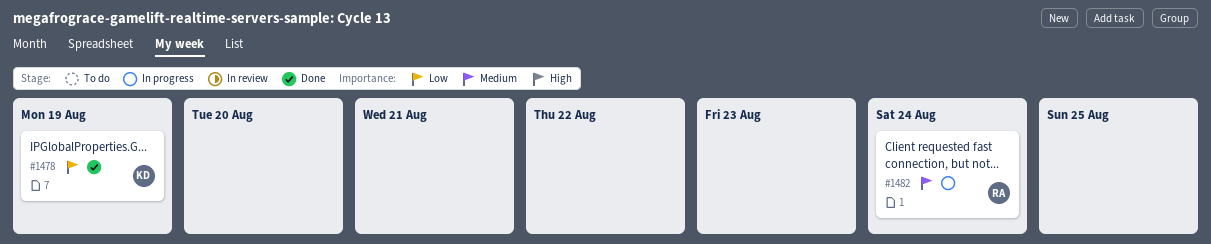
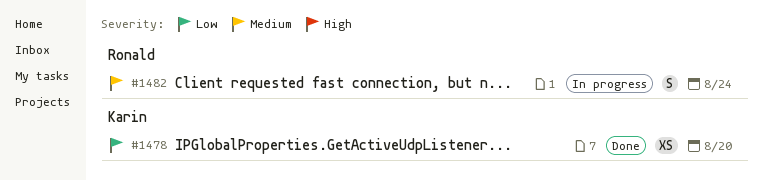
#1478, due: Aug 19 -> Aug 20

